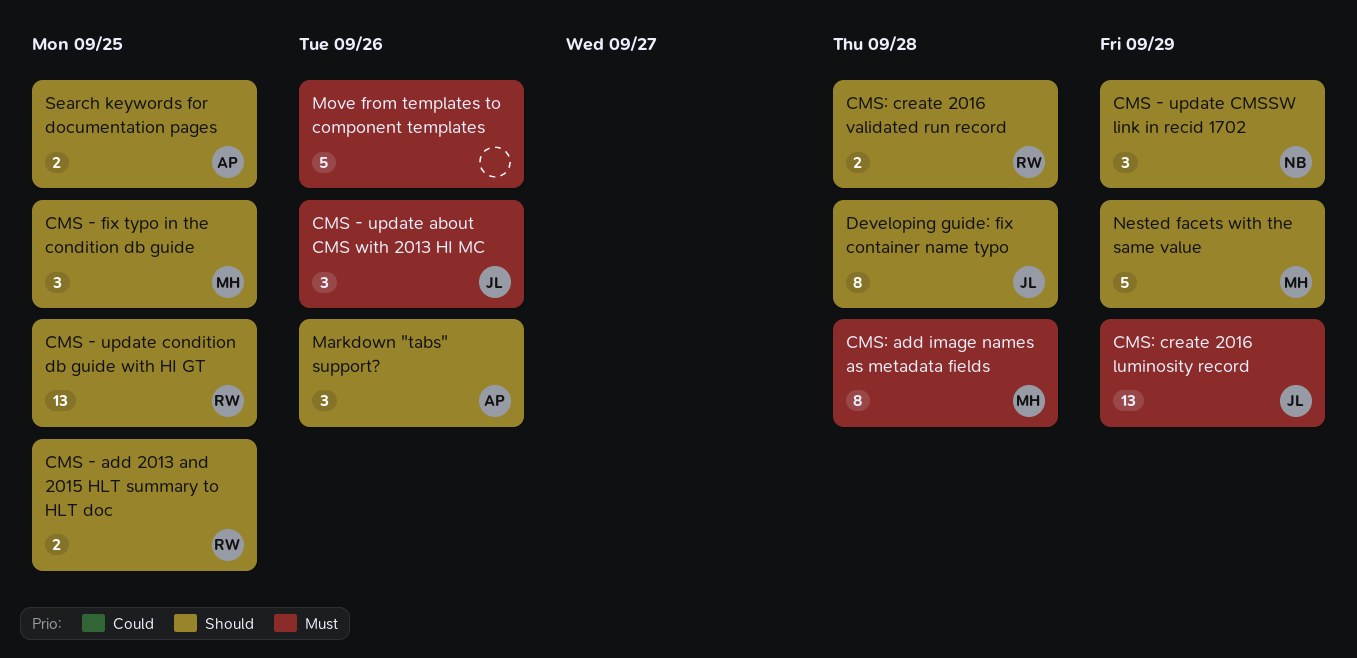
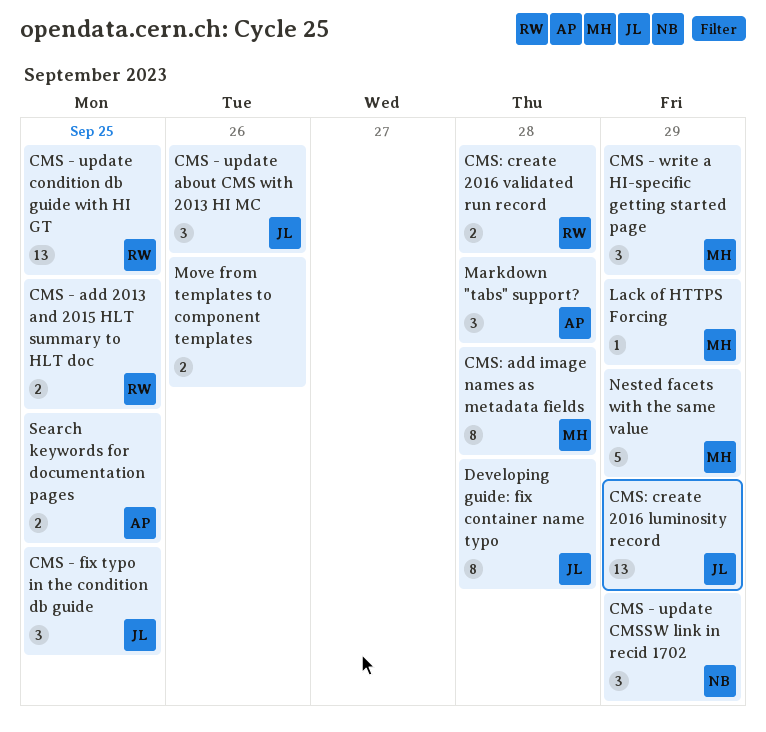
CMS - fix typo in the condition db guide, owner: MH -> JL
CMS - write a HI-specific getting started page: none -> present
Lack of HTTPS Forcing: none -> present
Markdown "tabs" support?, due: Sep 26 -> Sep 28
Move from templates to component templates, estimate: 5 -> 2

